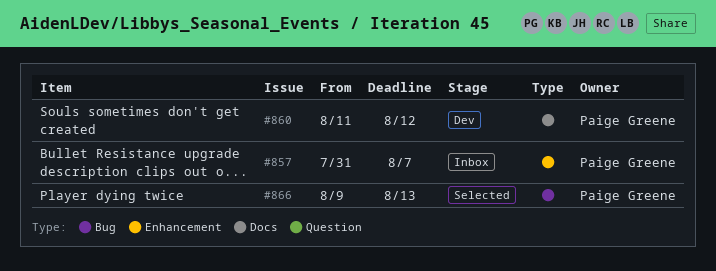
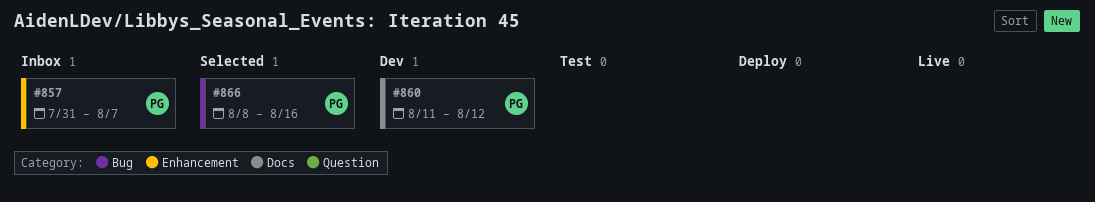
#866, start: Aug 9 -> Aug 8
#866, due: Aug 13 -> Aug 16

